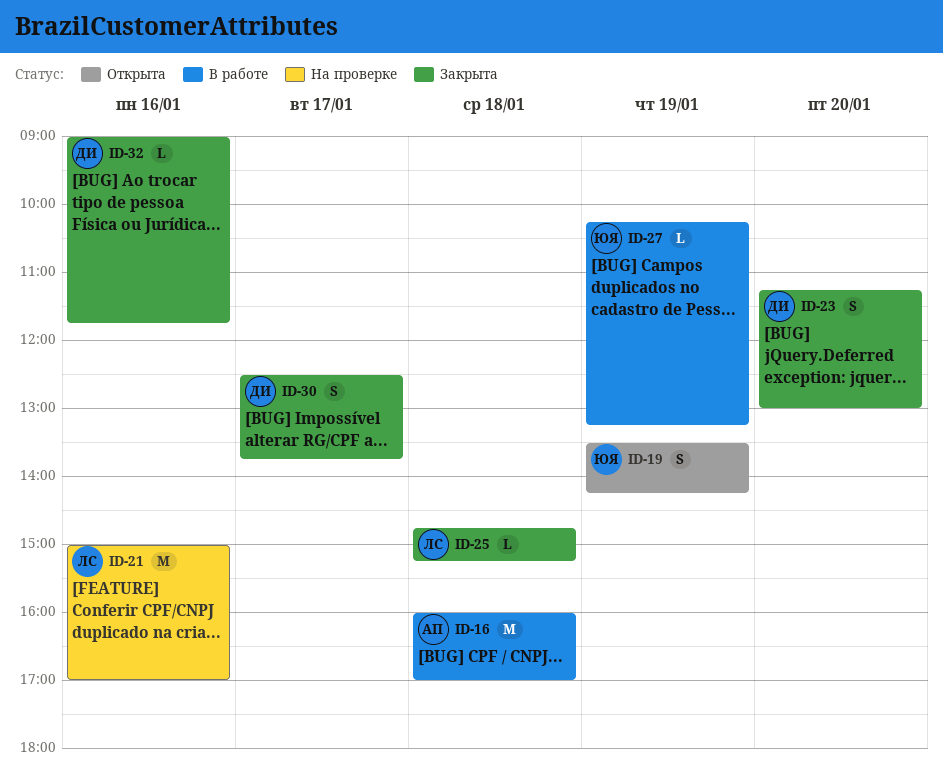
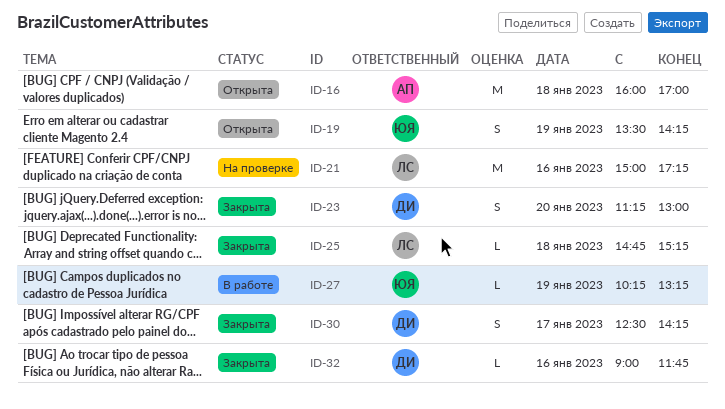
ID-16, status: В работе -> Открыта
ID-21, ends: 17:00 -> 17:15
ID-30, ends: 13:45 -> 14:15

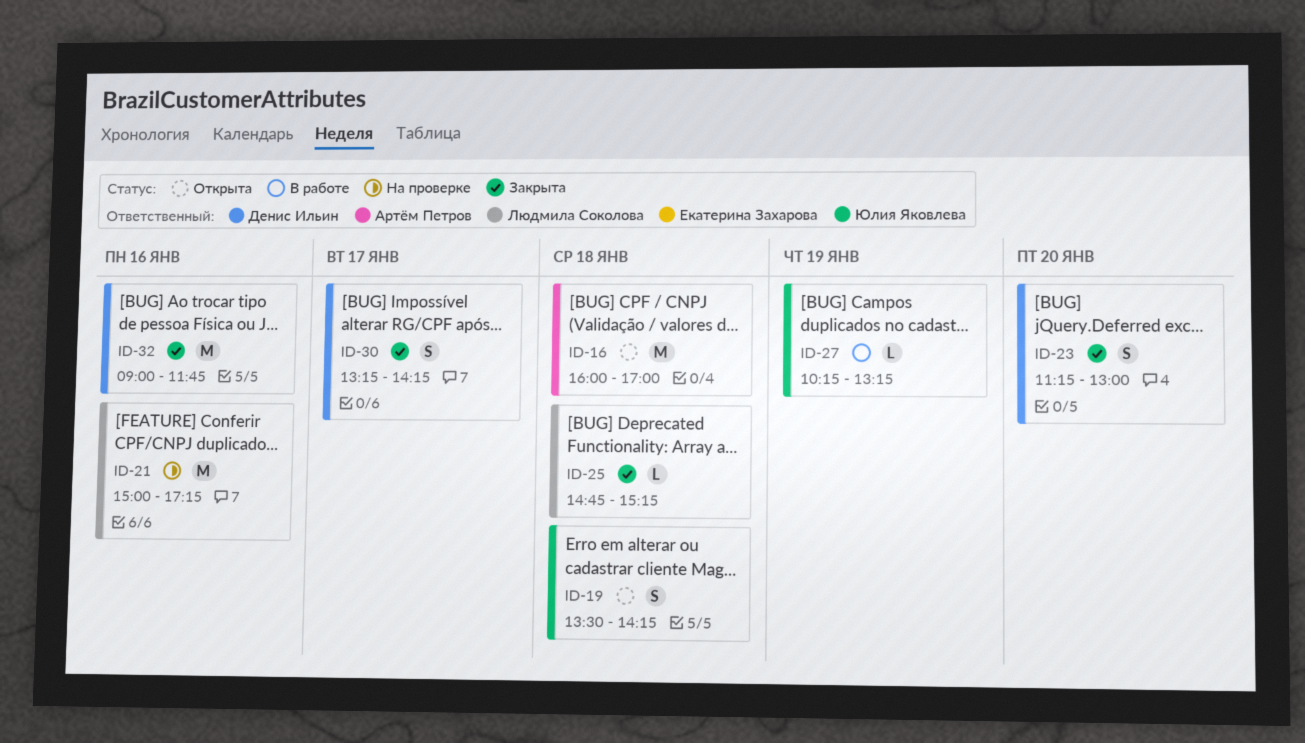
ID-19, day: Jan 19 -> Jan 18
ID-30, begins: 12:30 -> 13:15
ID-32, estimate: L -> M

